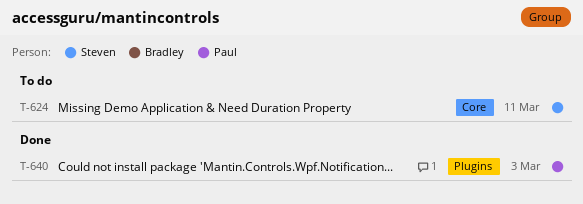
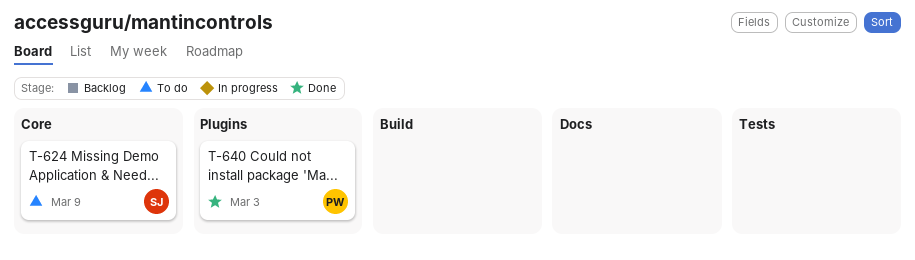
T-624, due: Mar 11 -> Mar 9

